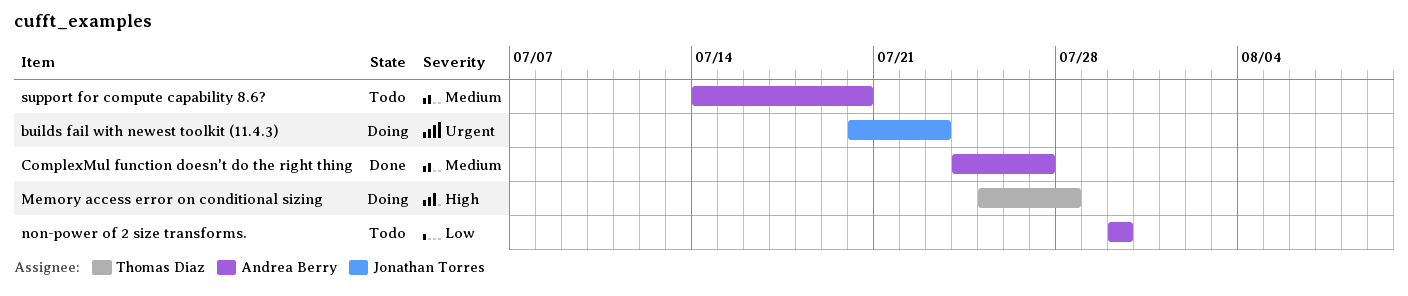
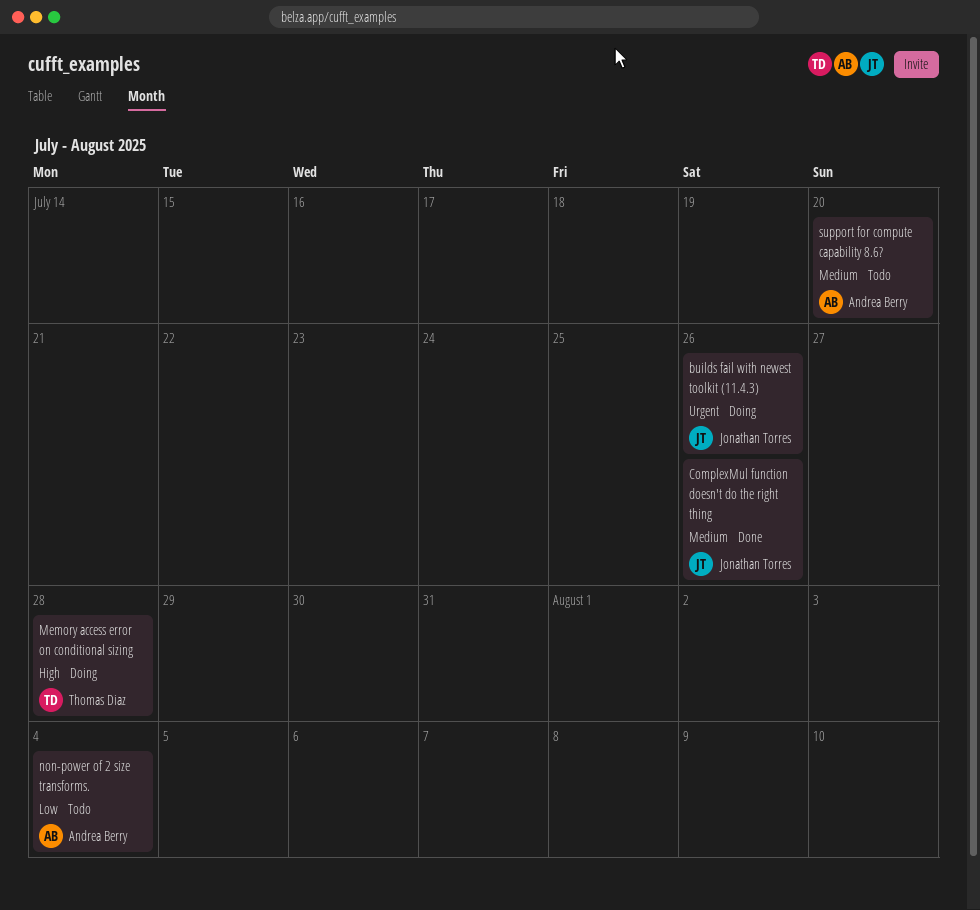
builds fail with newest toolkit (11.4.3), due: Jul 23 -> Jul 26
ComplexMul function doesn't do the right thing, owner: Andrea Berry -> Jonathan Torres
ComplexMul function doesn't do the right thing, due: Jul 27 -> Jul 26
non-power of 2 size transforms., due: Jul 30 -> Aug 4

